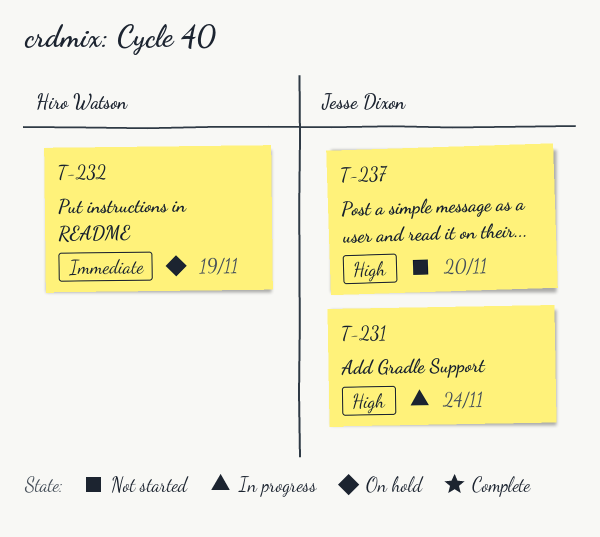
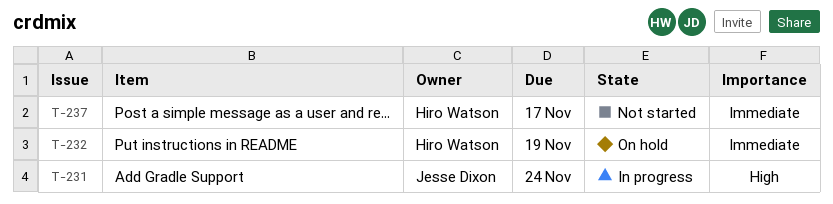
T-237, owner: Jesse Dixon -> Hiro Watson
T-237, priority: High -> Immediate
T-237, due: Nov 20 -> Nov 17

